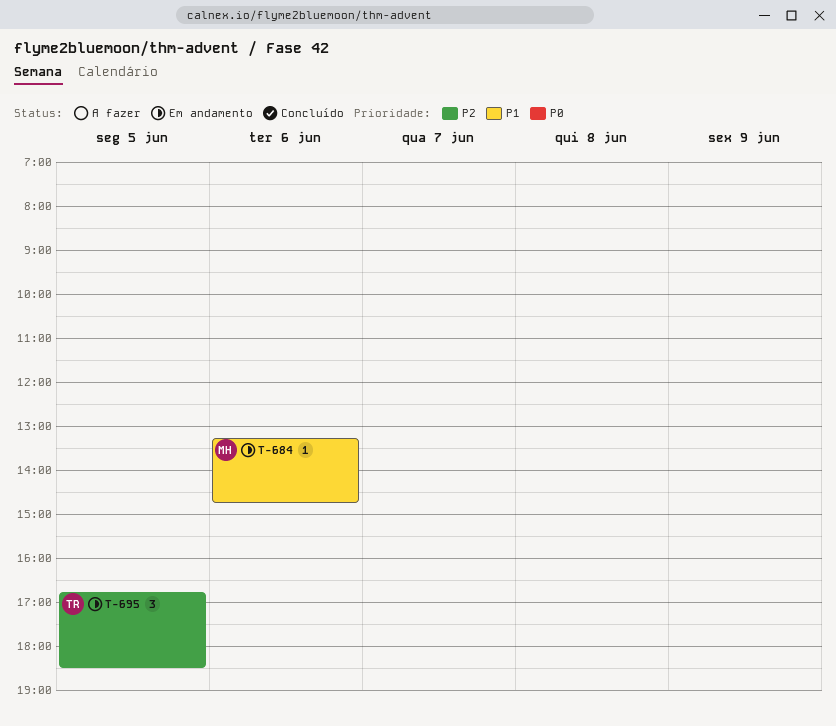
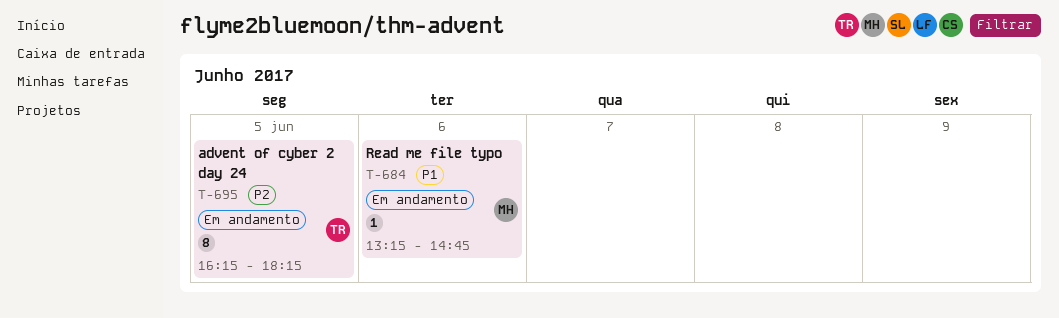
T-695, estimate: 3 -> 8
T-695, begins: 16:45 -> 16:15
T-695, ends: 18:30 -> 18:15

